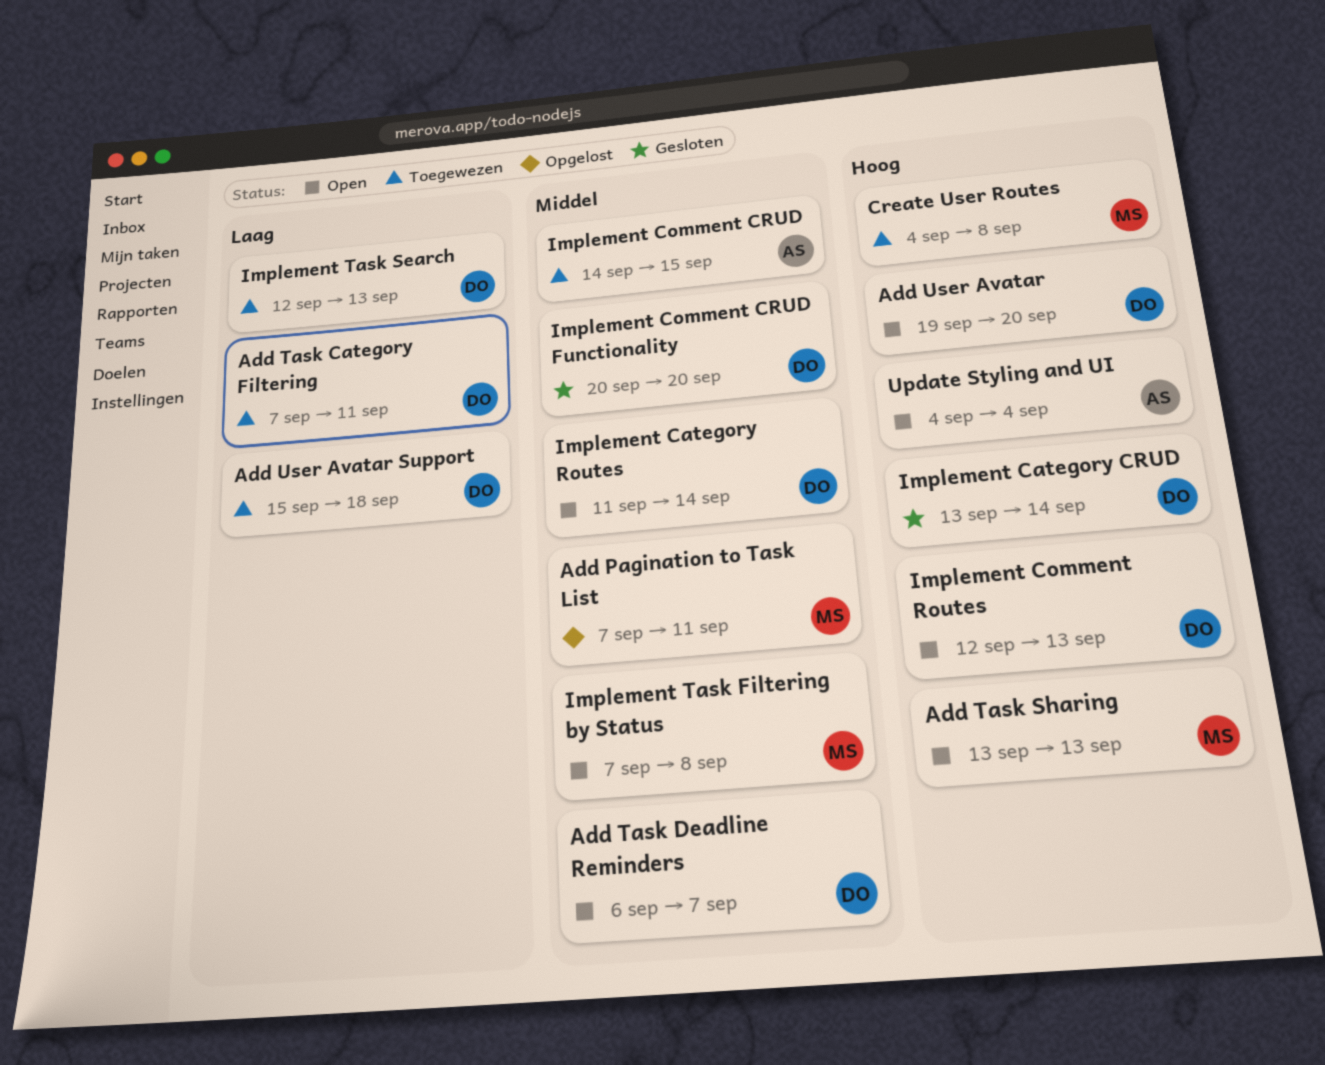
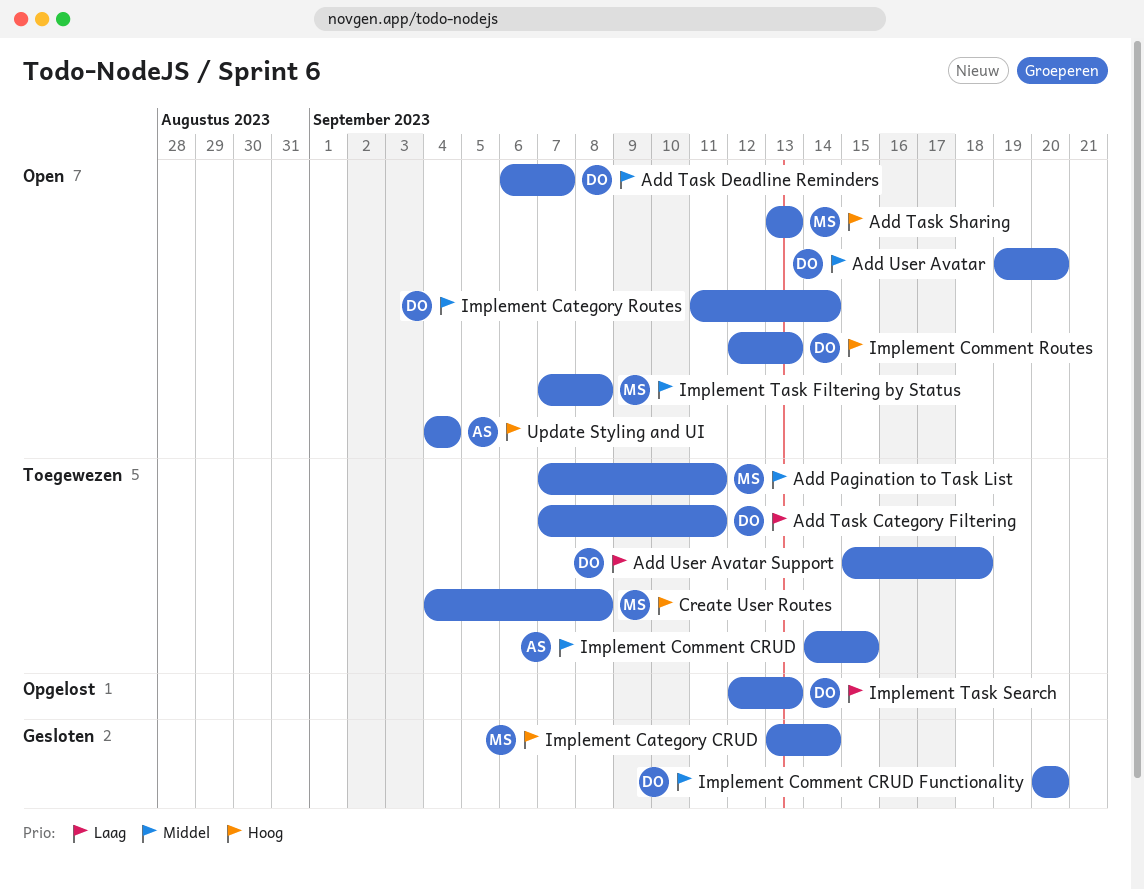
Add Pagination to Task List, status: Opgelost -> Toegewezen
Add User Avatar, priority: Hoog -> Middel
Implement Category CRUD, owner: DO -> MS
Implement Task Search, status: Toegewezen -> Opgelost

